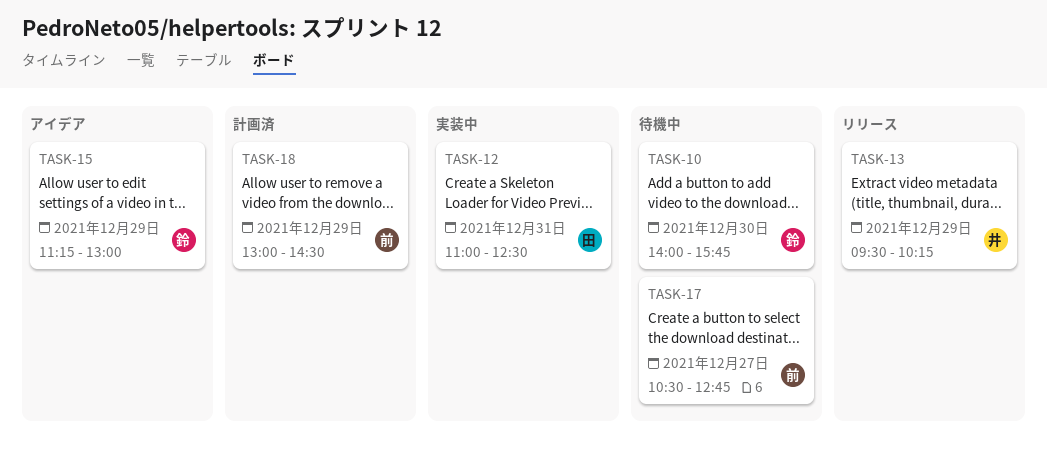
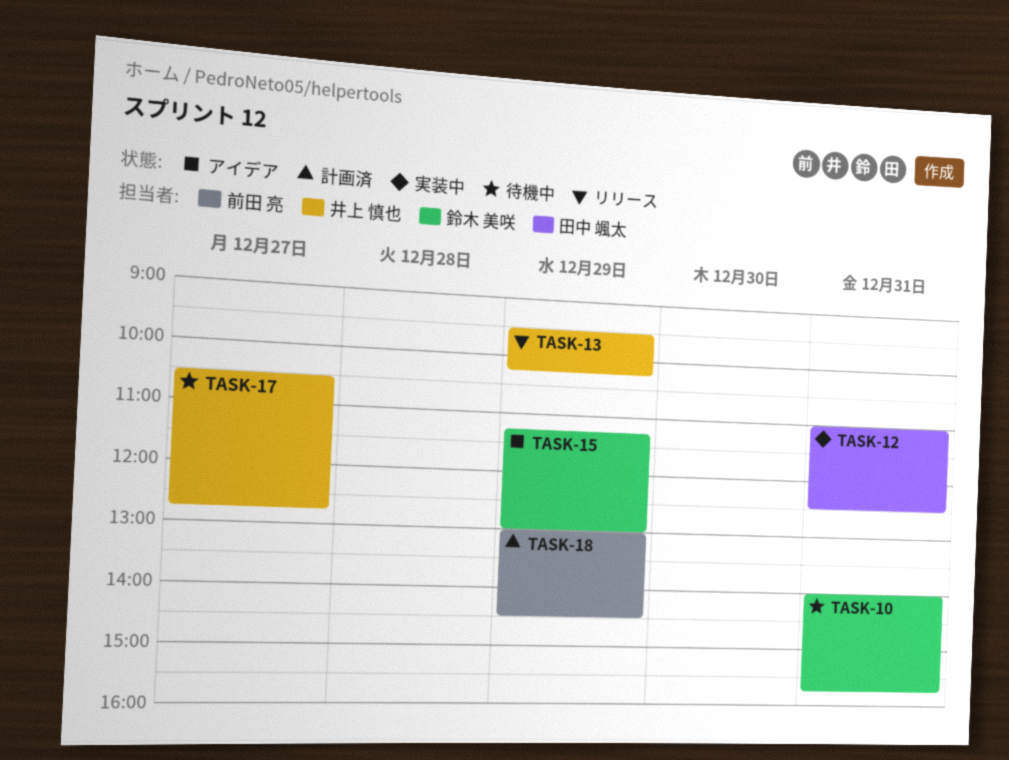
TASK-10, day: Dec 30 -> Dec 31
TASK-17, owner: 前田 亮 -> 井上 慎也

